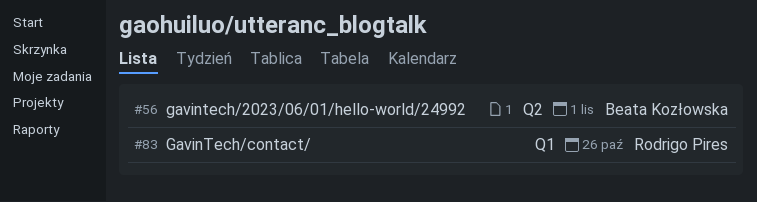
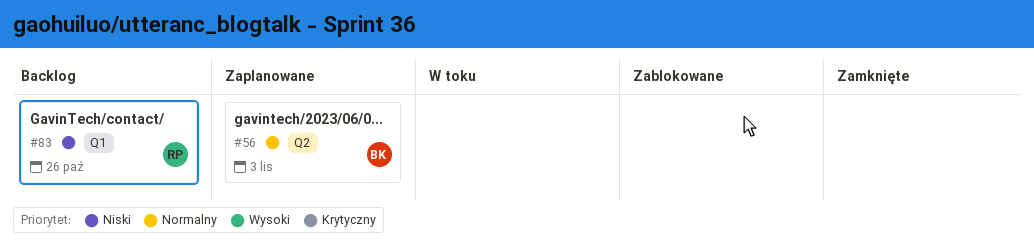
#56, due: Nov 1 -> Nov 3

